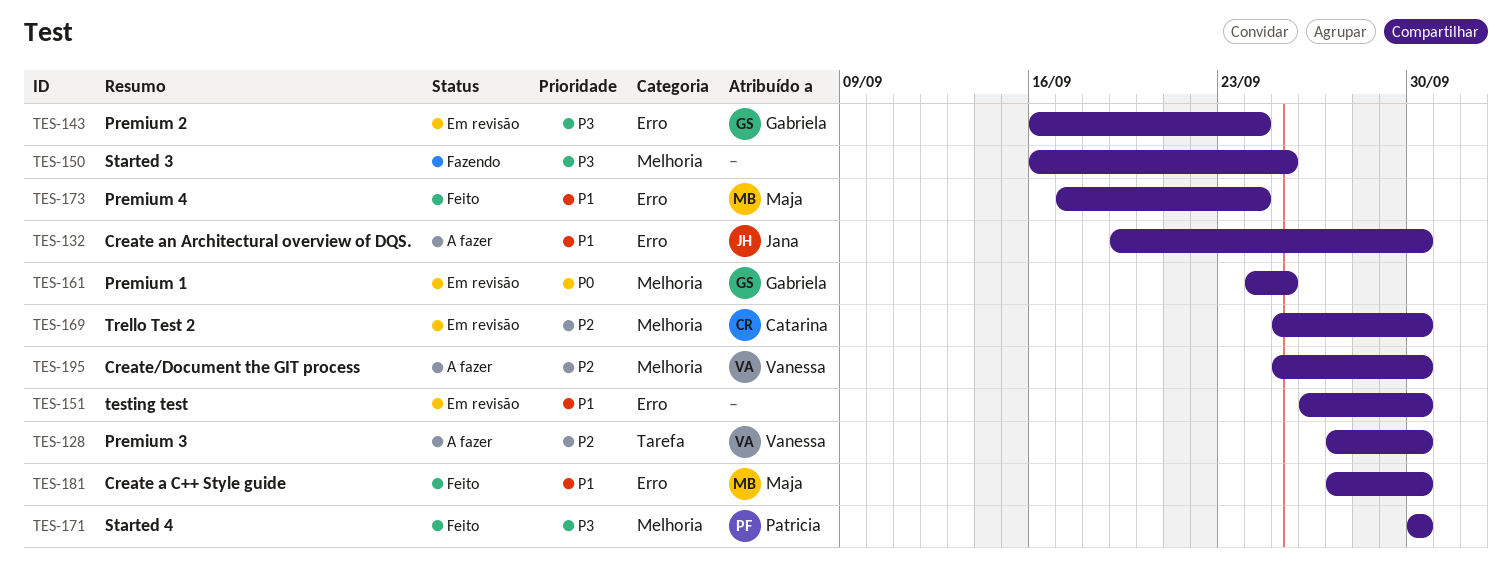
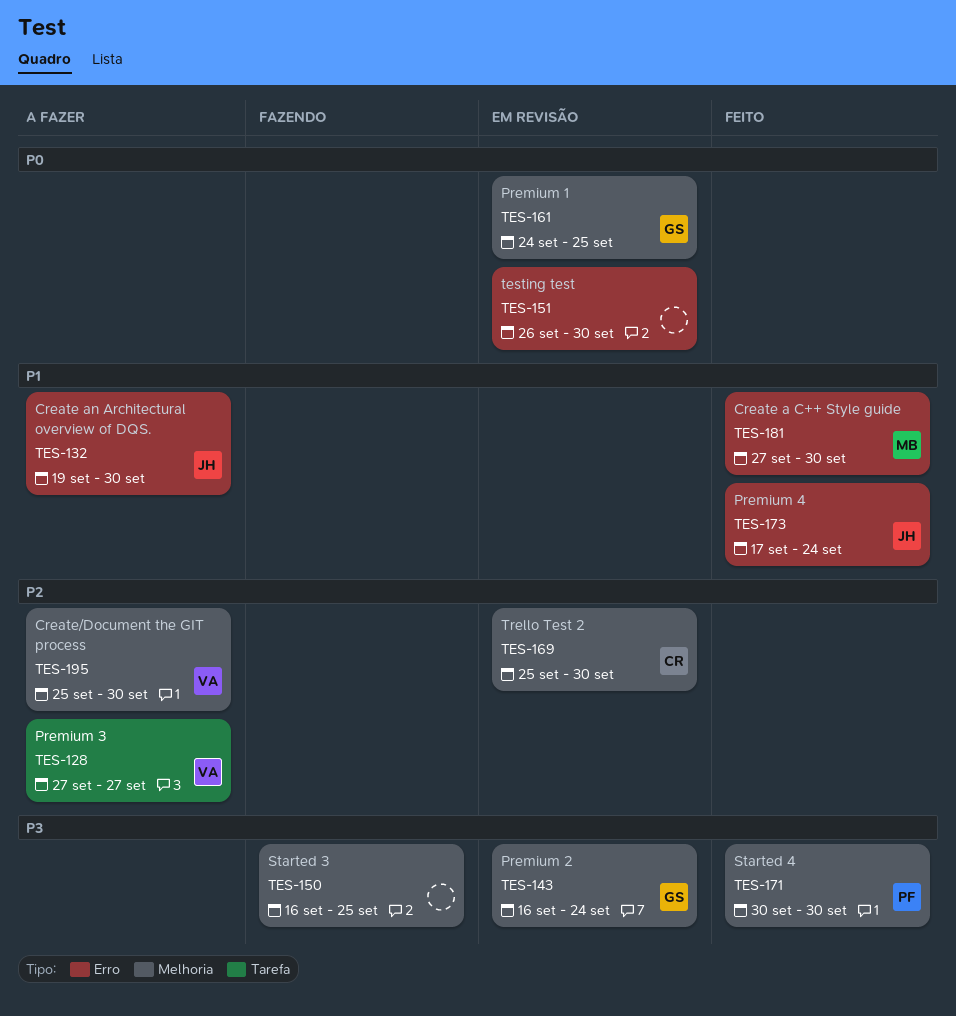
TES-128, due: Sep 30 -> Sep 27
TES-143, label: Erro -> Melhoria
TES-151, priority: P1 -> P0
TES-173, owner: Maja -> Jana

